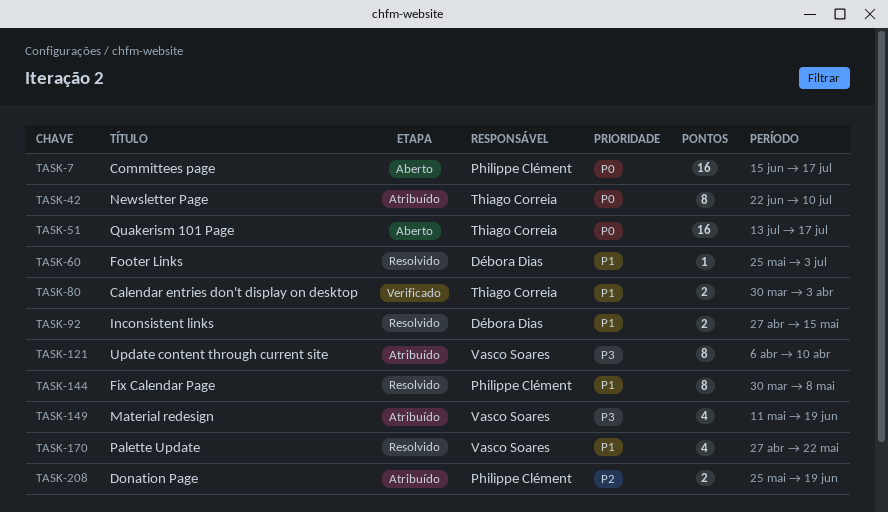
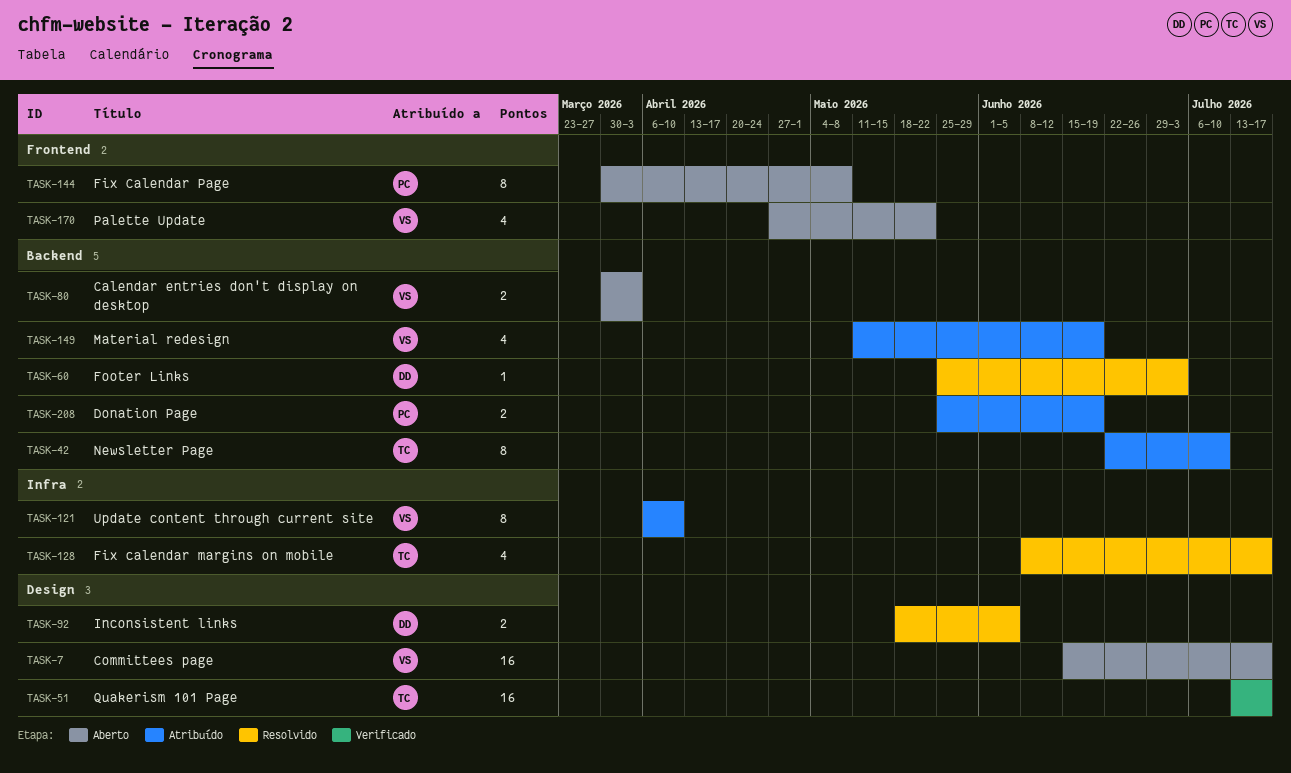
TASK-7, owner: Philippe Clément -> Vasco Soares
TASK-51, status: Aberto -> Verificado
TASK-80, status: Verificado -> Aberto
TASK-80, owner: Thiago Correia -> Vasco Soares
TASK-92, start: Apr 27 -> May 18
TASK-92, due: May 15 -> Jun 5
TASK-128: none -> present
TASK-144, status: Resolvido -> Aberto
TASK-170, status: Resolvido -> Aberto

